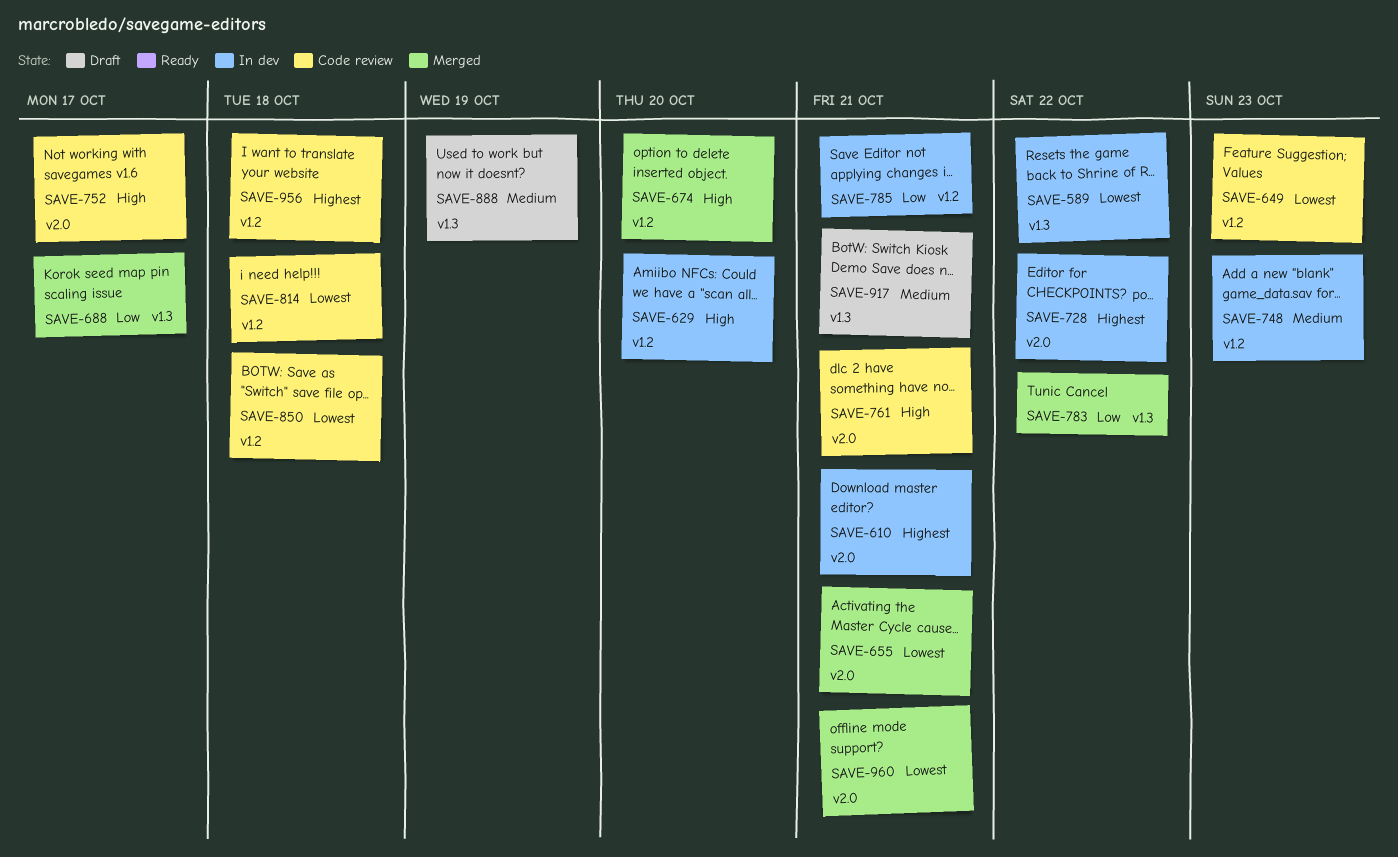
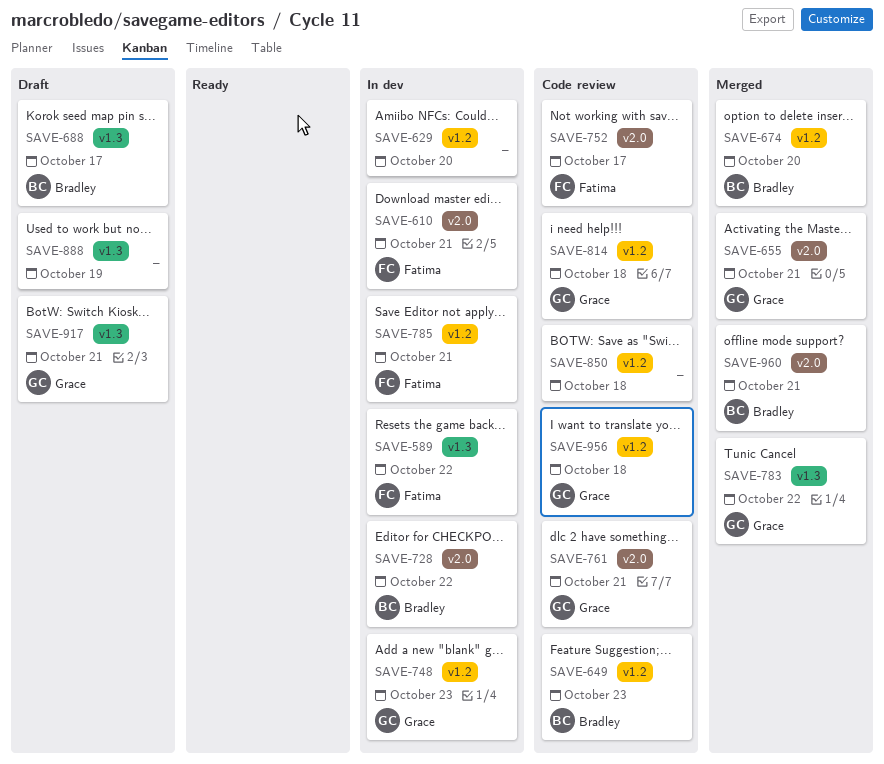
SAVE-688, status: Merged -> Draft

